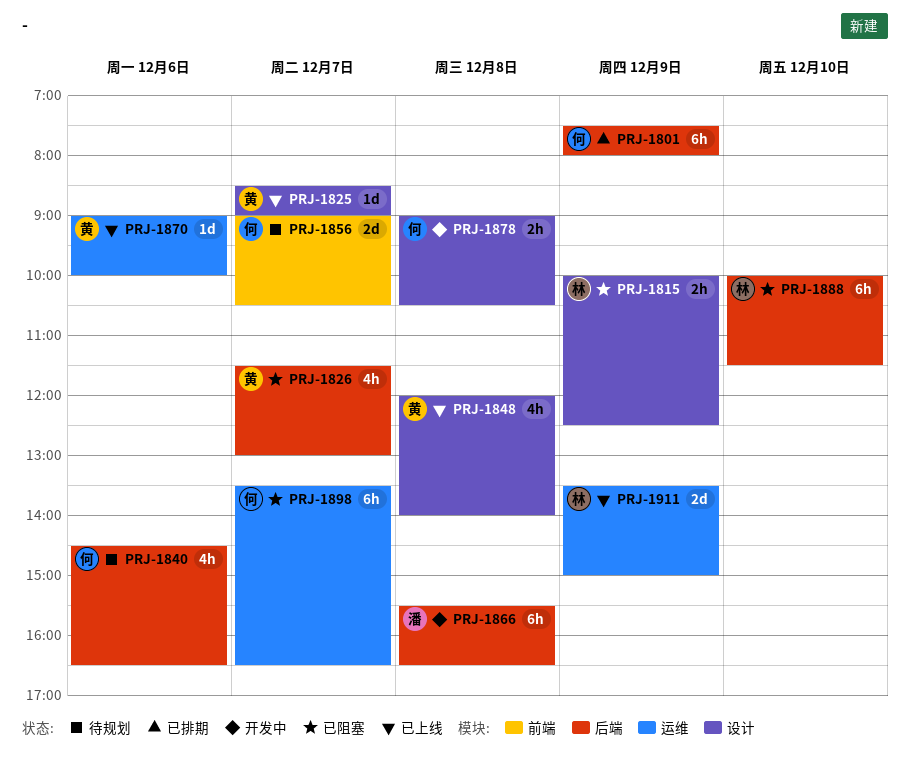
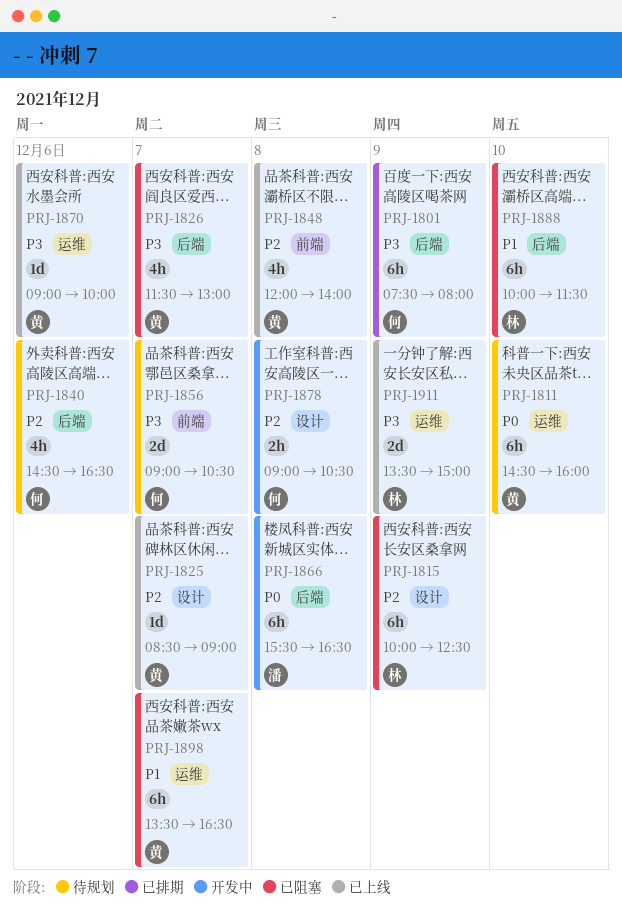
PRJ-1811: none -> present
PRJ-1815, estimate: 2h -> 6h
PRJ-1848, label: 设计 -> 前端
PRJ-1898, owner: 何 -> 黄

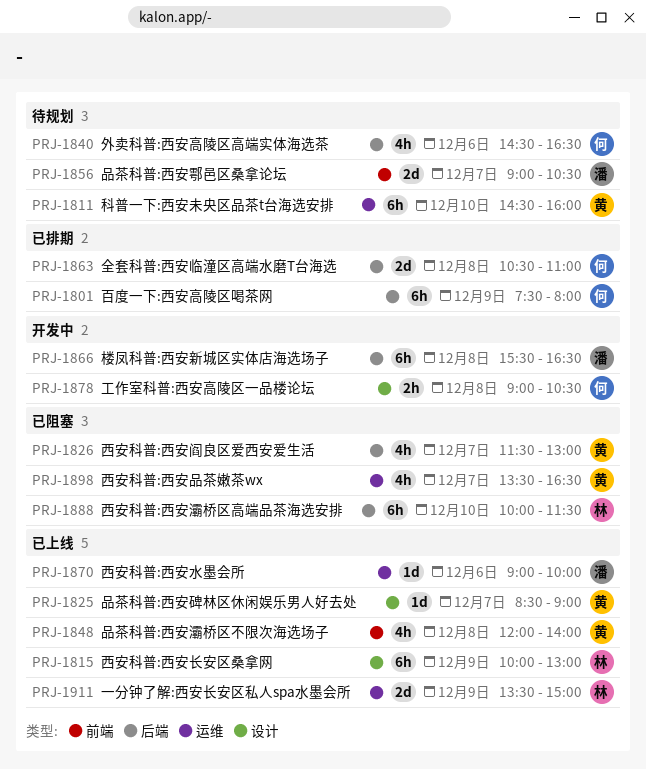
PRJ-1815, status: 已阻塞 -> 已上线
PRJ-1815, ends: 12:30 -> 13:00
PRJ-1856, owner: 何 -> 潘
PRJ-1863: none -> present
PRJ-1870, owner: 黄 -> 潘
PRJ-1898, estimate: 6h -> 4h

